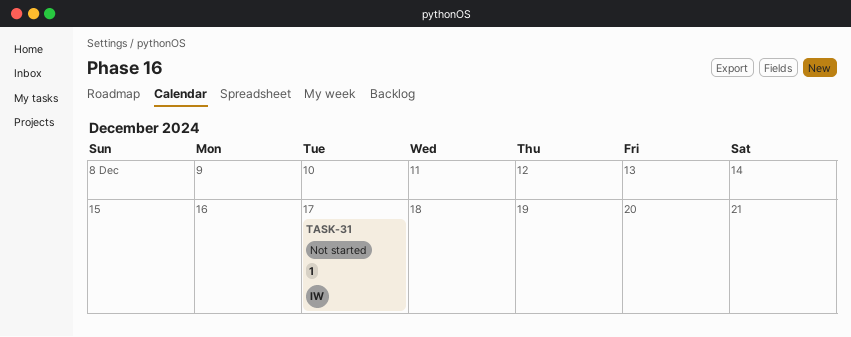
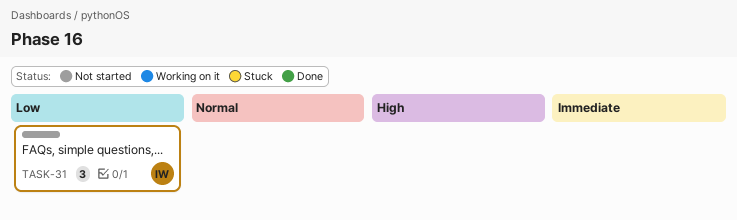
TASK-31, estimate: 1 -> 3

